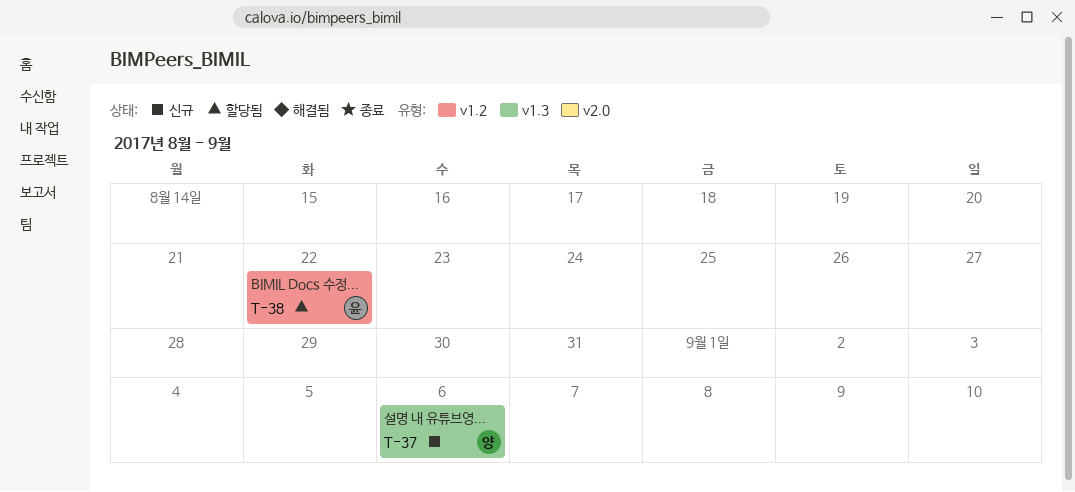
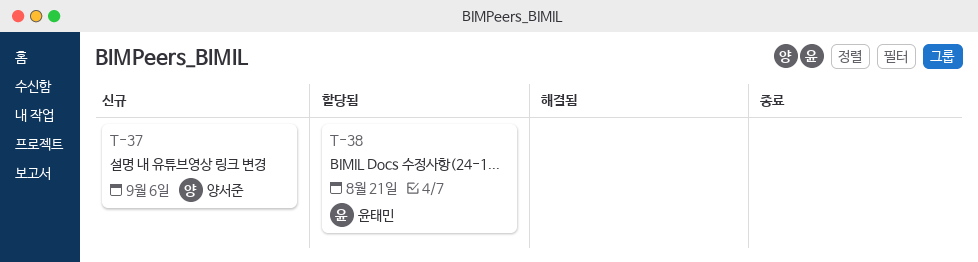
T-38, due: Aug 22 -> Aug 21

